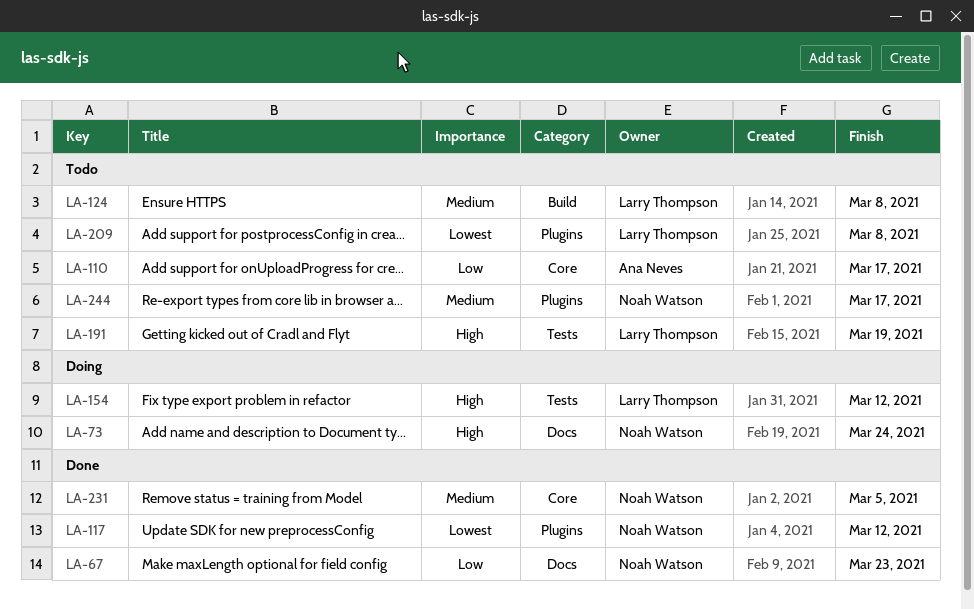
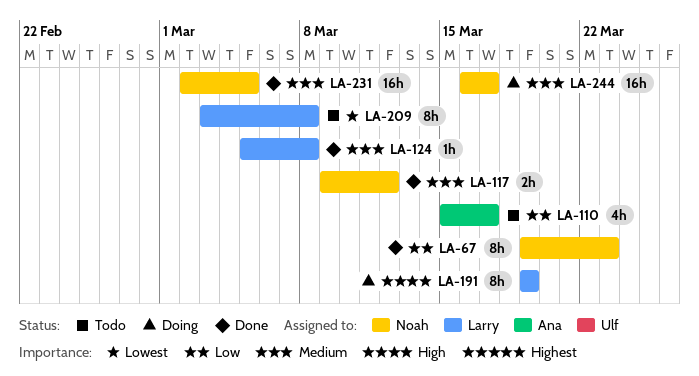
LA-73: present -> none
LA-117, priority: Lowest -> Medium
LA-124, status: Todo -> Done
LA-154: present -> none
LA-191, status: Todo -> Doing
LA-244, status: Todo -> Doing

